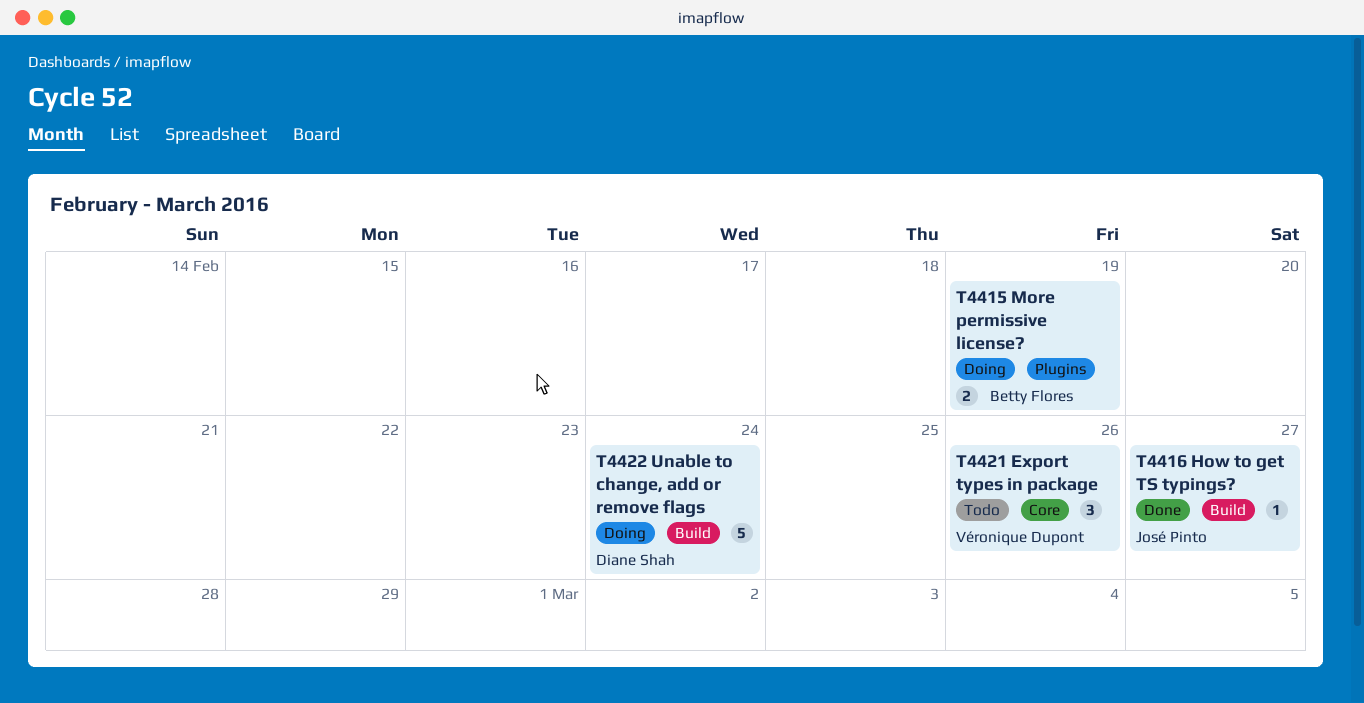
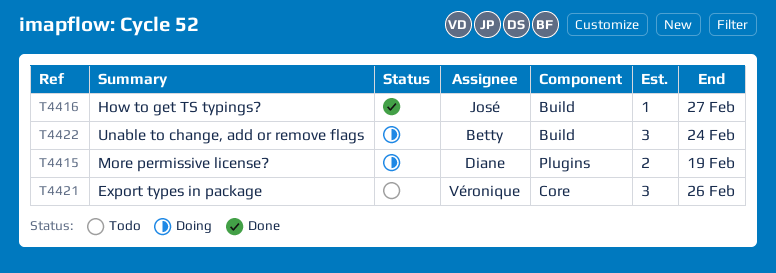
T4415, owner: Betty Flores -> Diane Shah
T4422, owner: Diane Shah -> Betty Flores
T4422, estimate: 5 -> 3

